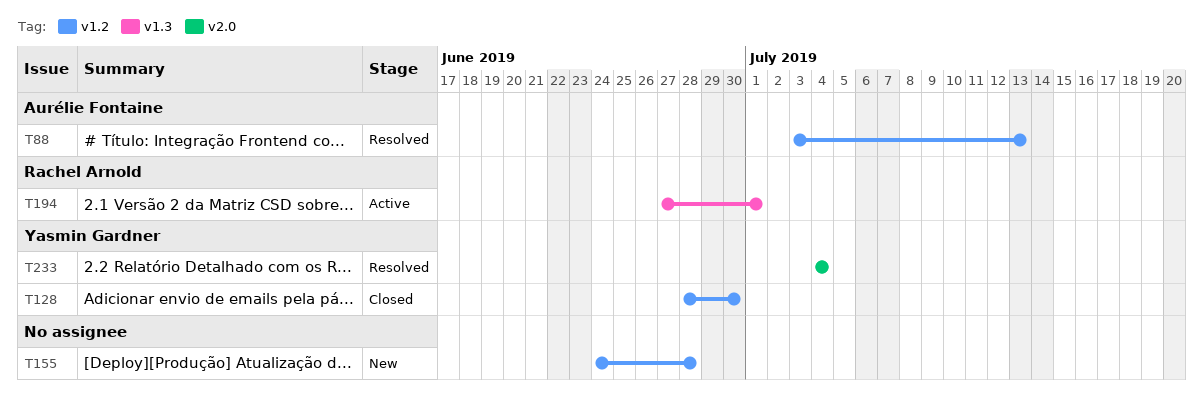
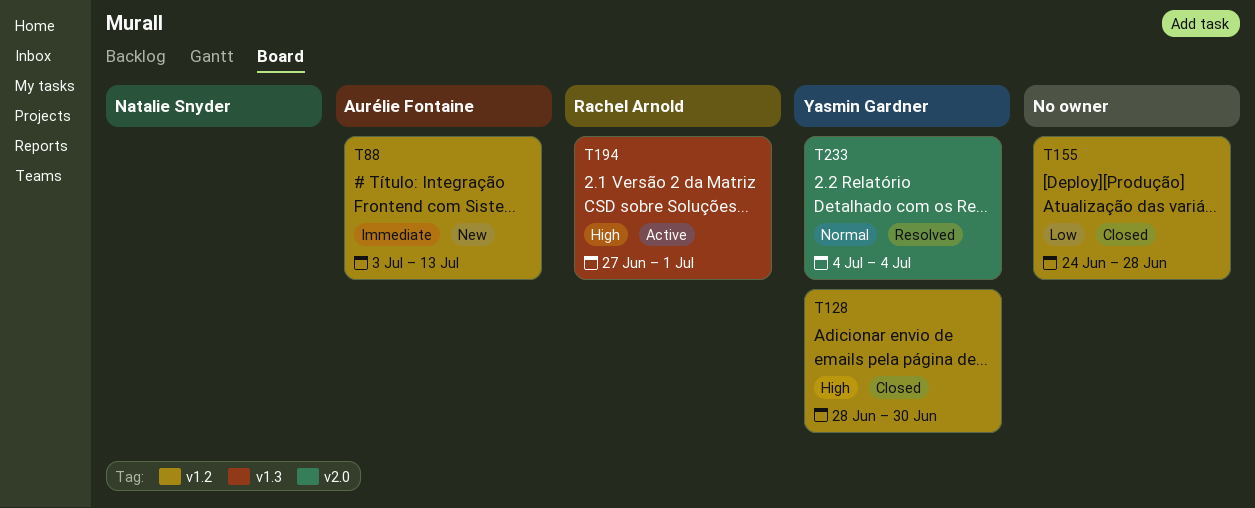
T88, status: Resolved -> New
T155, status: New -> Closed

